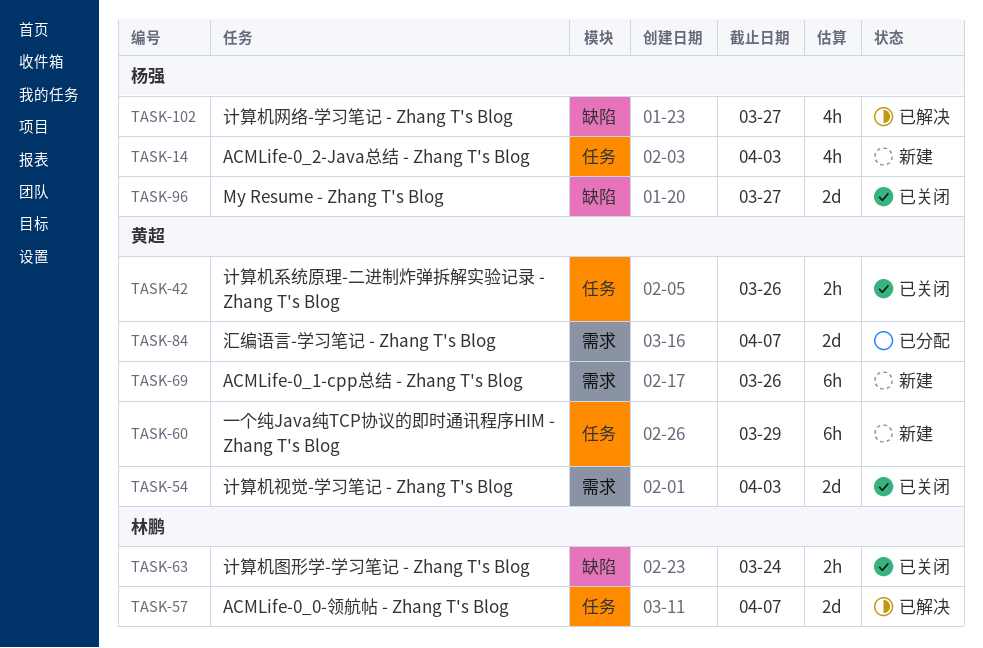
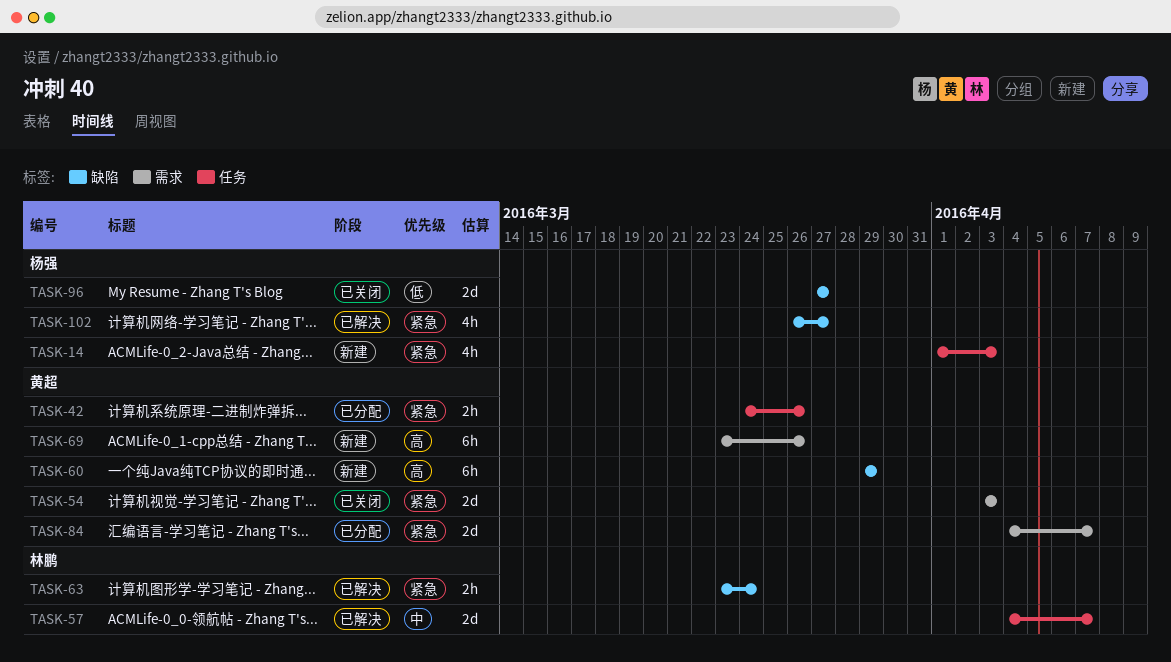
TASK-42, status: 已关闭 -> 已分配
TASK-60, label: 任务 -> 缺陷
TASK-63, status: 已关闭 -> 已解决

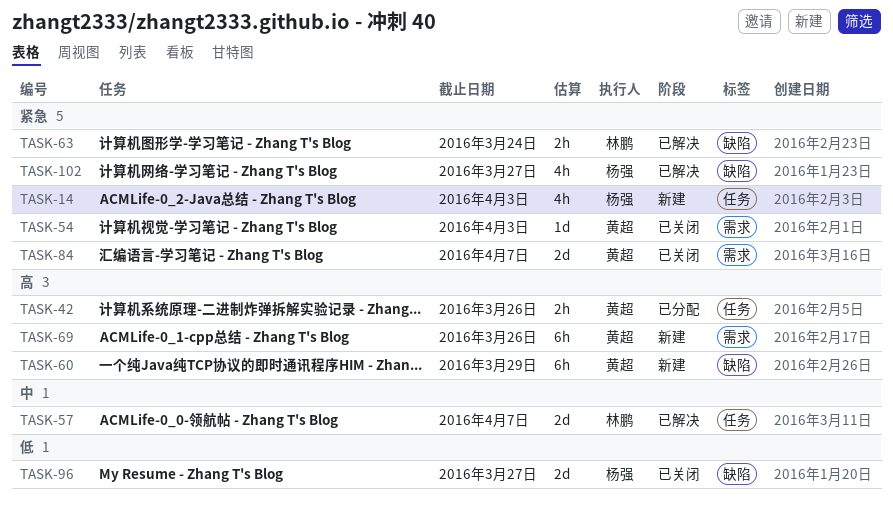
TASK-42, priority: 紧急 -> 高
TASK-54, estimate: 2d -> 1d
TASK-84, status: 已分配 -> 已关闭

